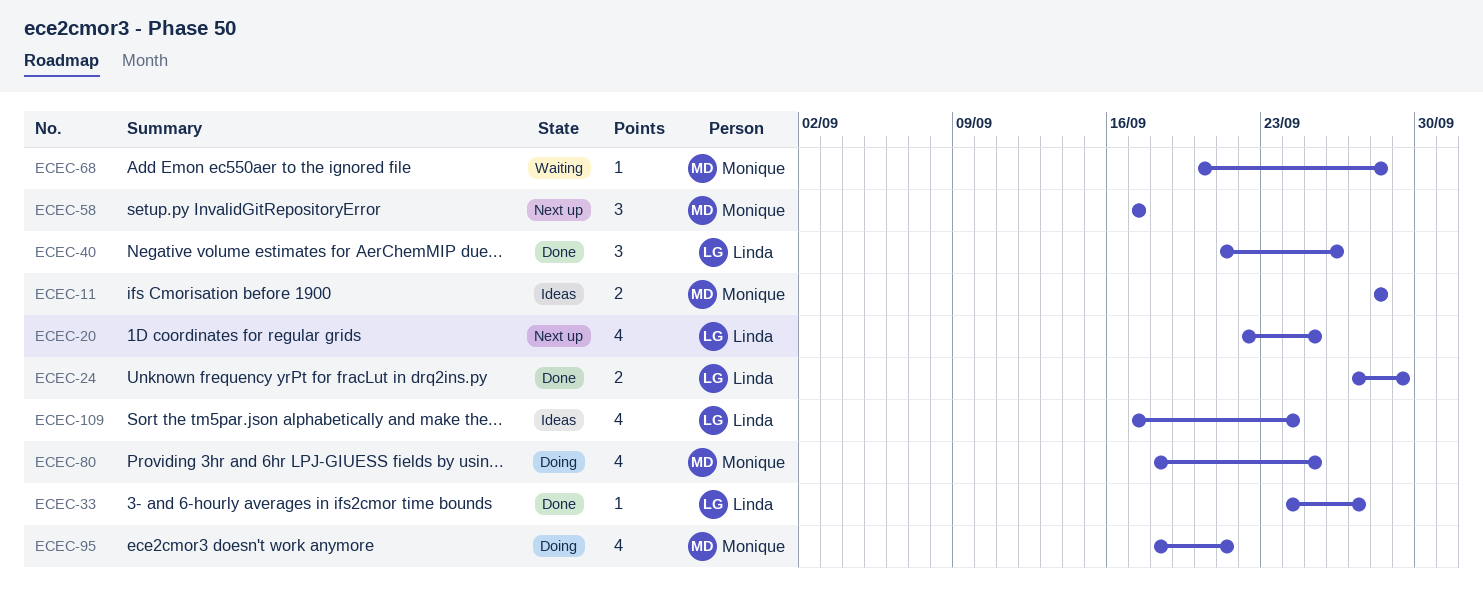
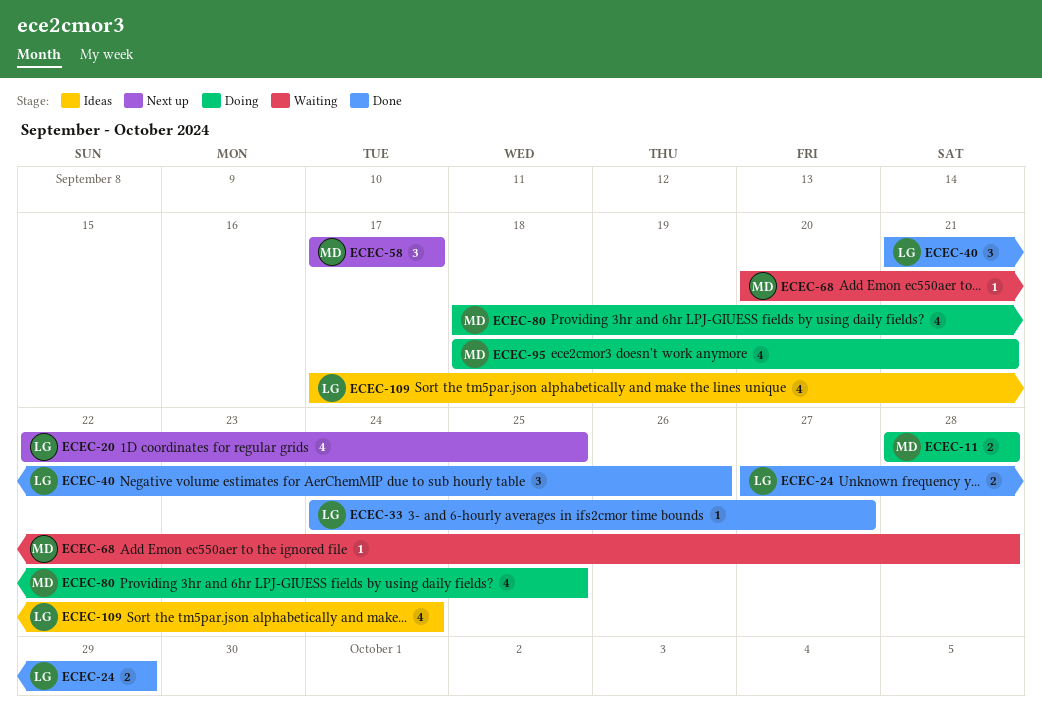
ECEC-11, status: Ideas -> Doing

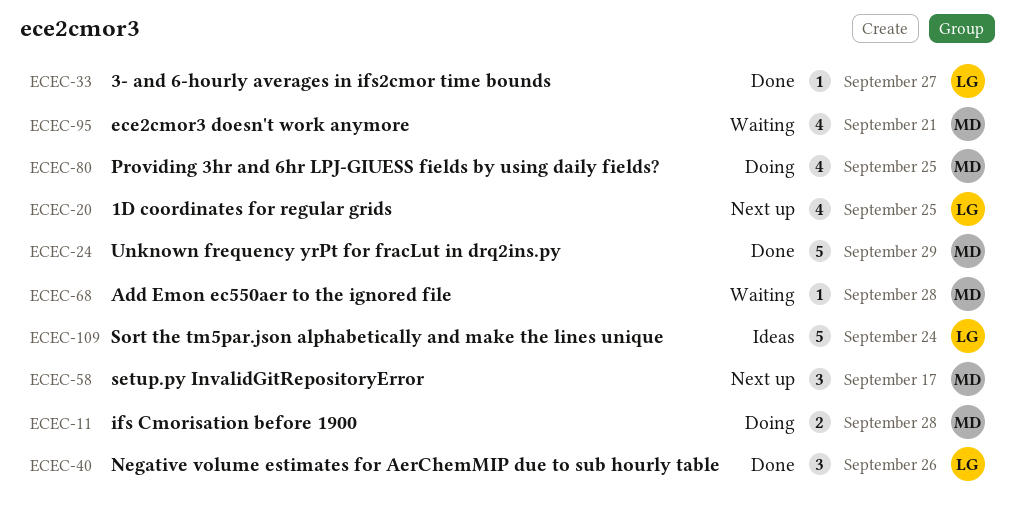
ECEC-24, owner: LG -> MD
ECEC-24, estimate: 2 -> 5
ECEC-95, status: Doing -> Waiting
ECEC-109, estimate: 4 -> 5

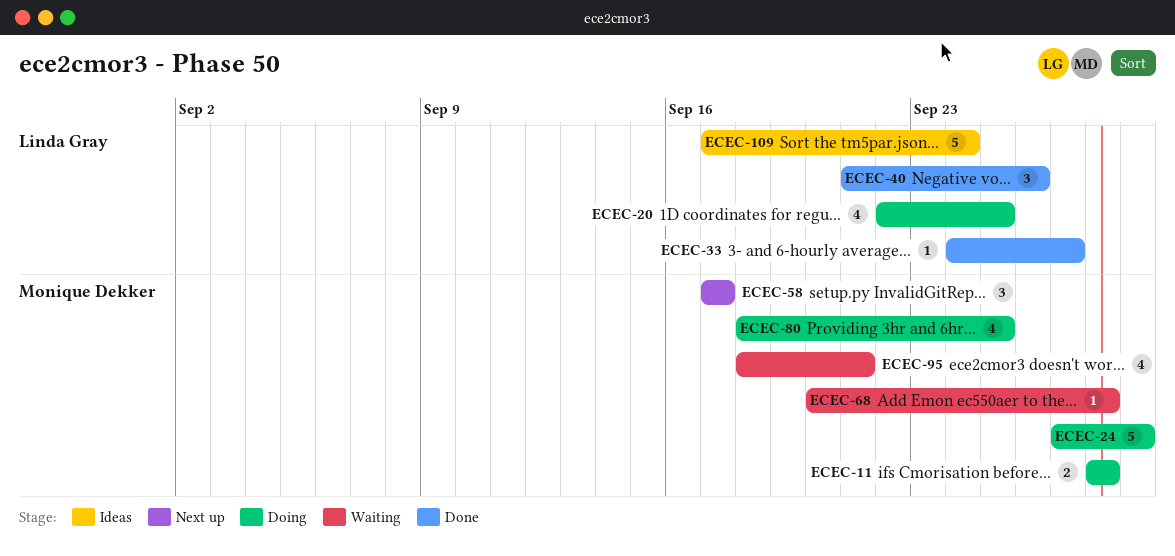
ECEC-20, status: Next up -> Doing
ECEC-24, status: Done -> Doing

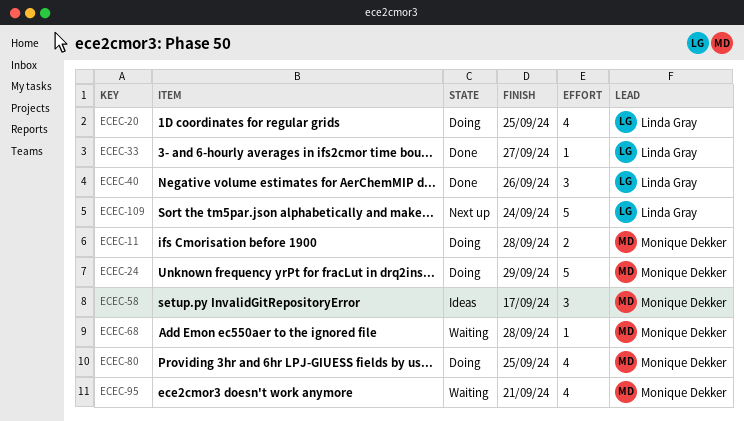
ECEC-58, status: Next up -> Ideas
ECEC-109, status: Ideas -> Next up

